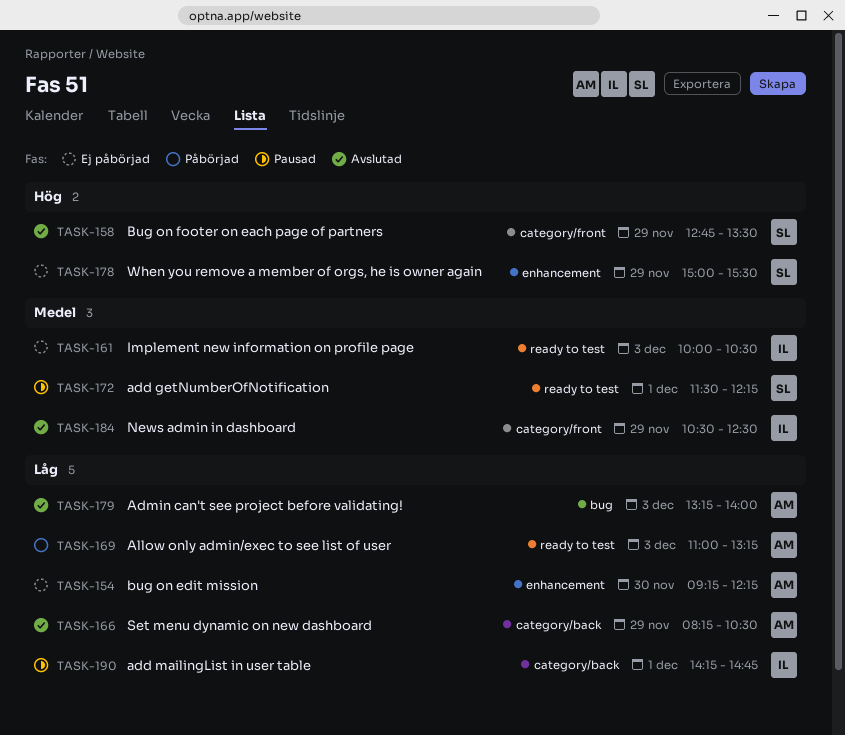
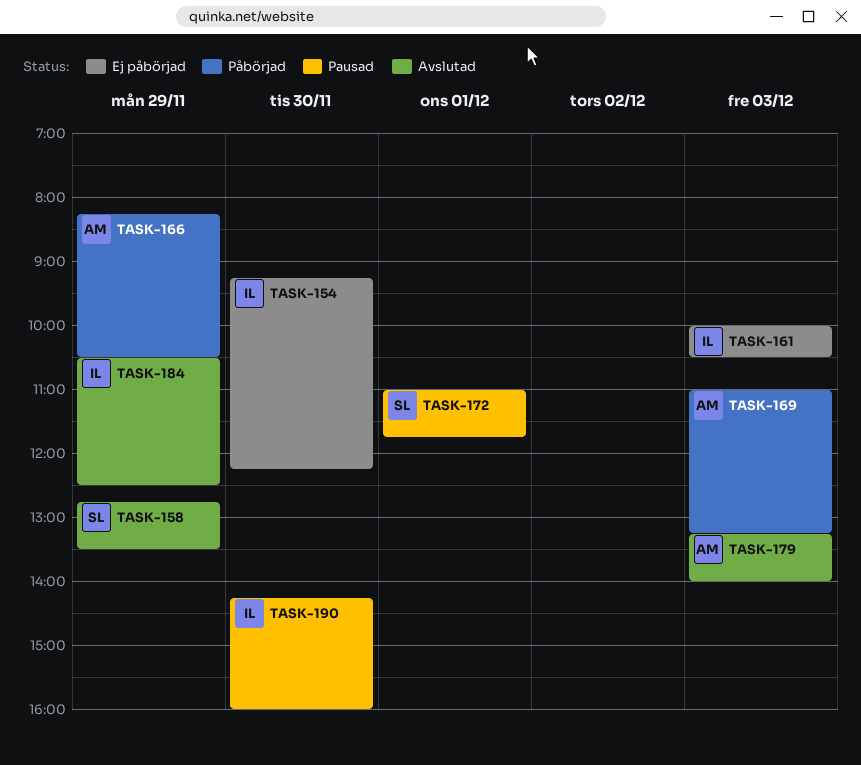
TASK-154, owner: AM -> IL
TASK-166, status: Avslutad -> Påbörjad
TASK-172, begins: 11:30 -> 11:00
TASK-172, ends: 12:15 -> 11:45
TASK-178: present -> none
TASK-190, day: Dec 1 -> Nov 30
TASK-190, ends: 14:45 -> 16:00

